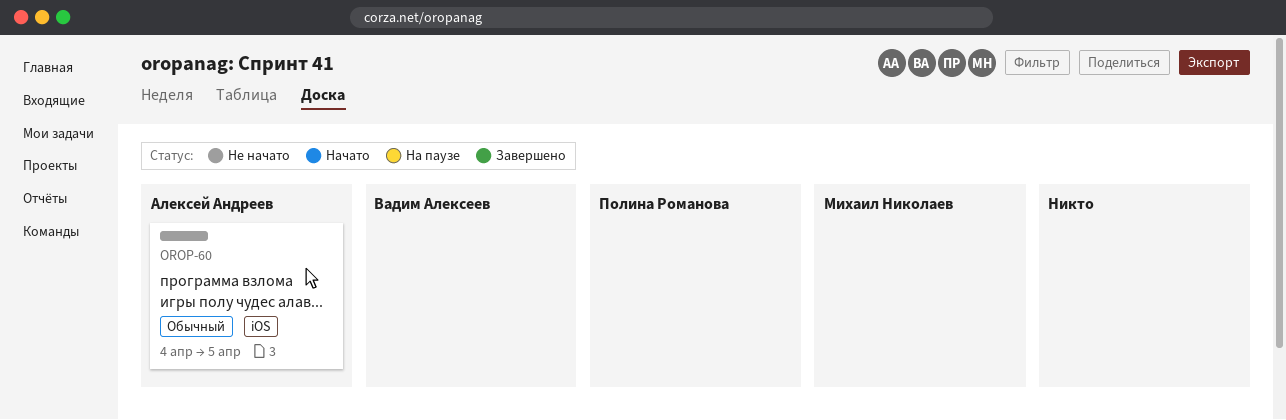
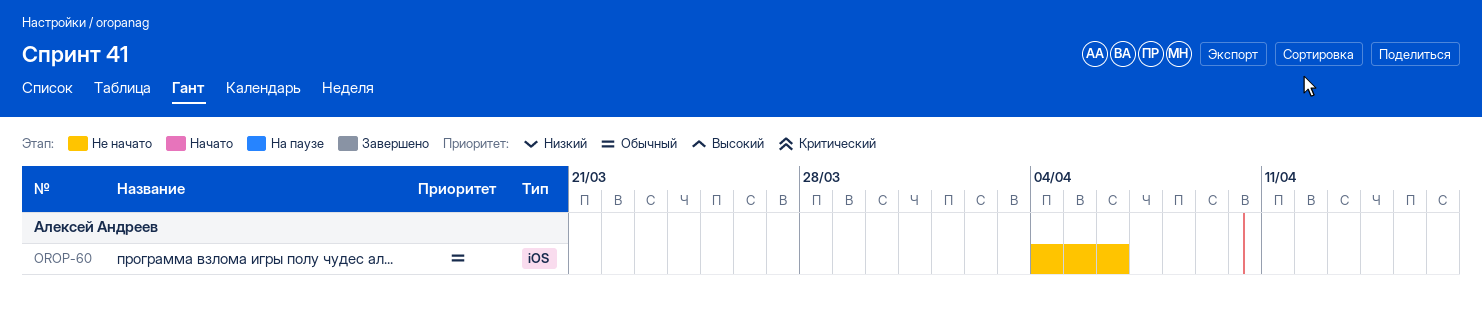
OROP-60, due: Apr 5 -> Apr 6

